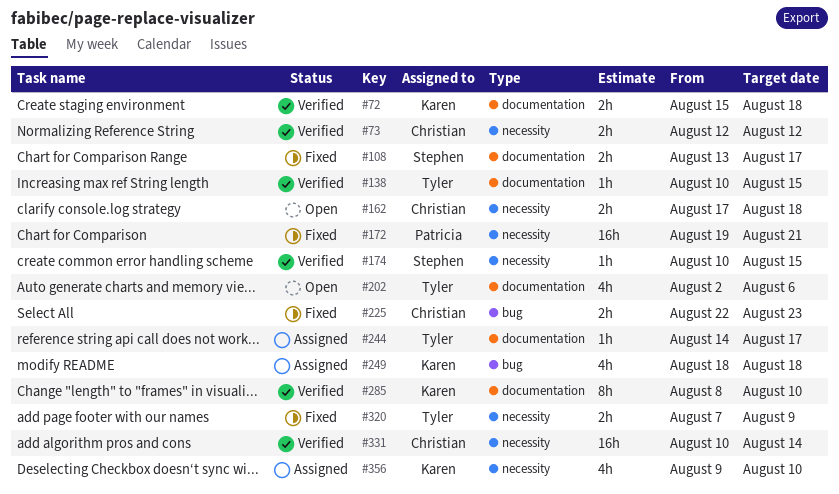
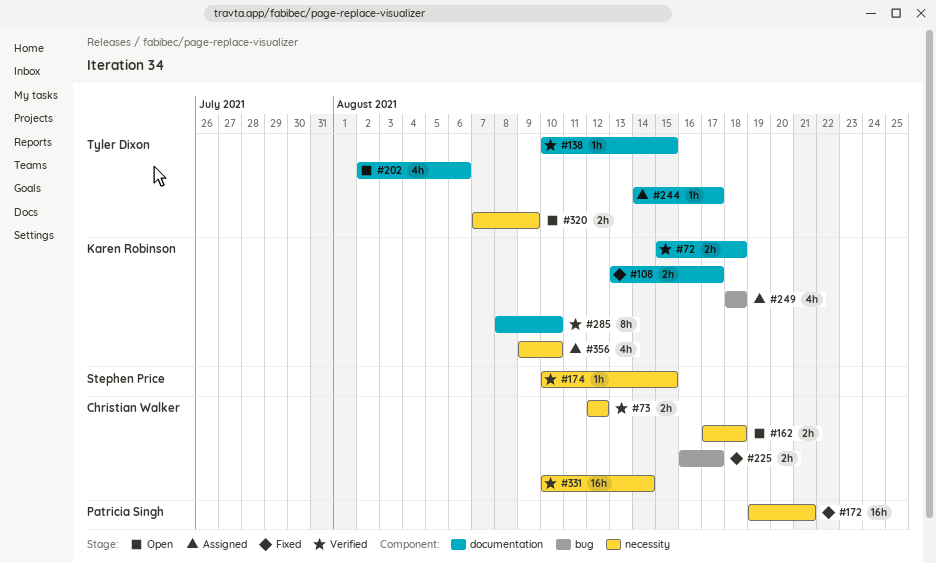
#108, owner: Stephen Price -> Karen Robinson
#225, start: Aug 22 -> Aug 16
#225, due: Aug 23 -> Aug 17
#320, status: Fixed -> Open

